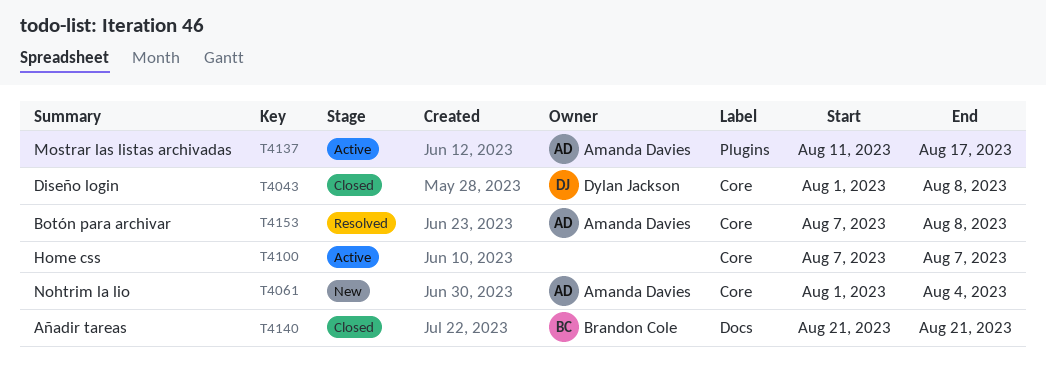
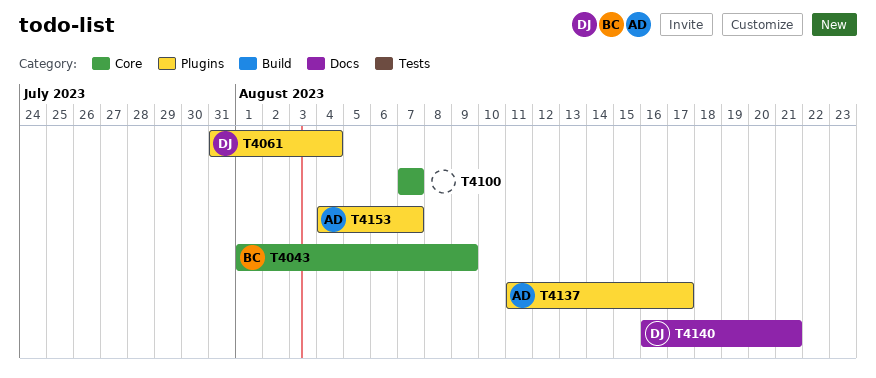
T4043, owner: Dylan Jackson -> Brandon Cole
T4043, due: Aug 8 -> Aug 9
T4061, owner: Amanda Davies -> Dylan Jackson
T4061, label: Core -> Plugins
T4061, start: Aug 1 -> Jul 31
T4140, owner: Brandon Cole -> Dylan Jackson
T4140, start: Aug 21 -> Aug 16
T4153, label: Core -> Plugins
T4153, start: Aug 7 -> Aug 4
T4153, due: Aug 8 -> Aug 7

